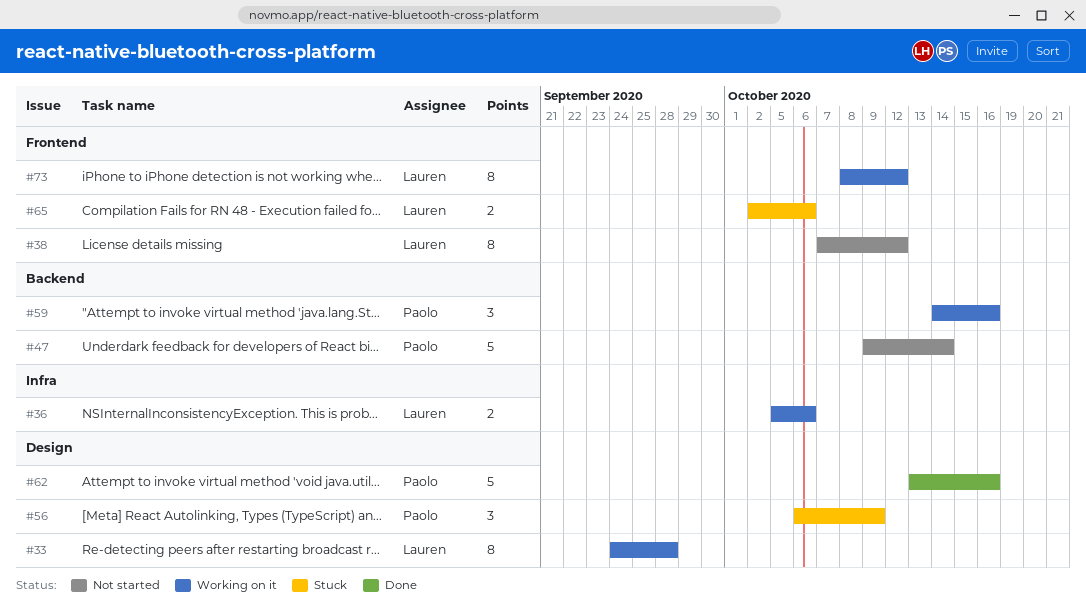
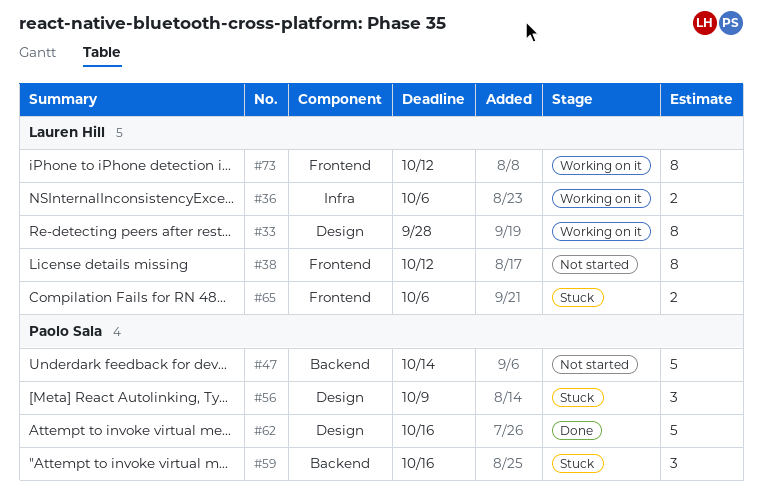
#59, status: Working on it -> Stuck

